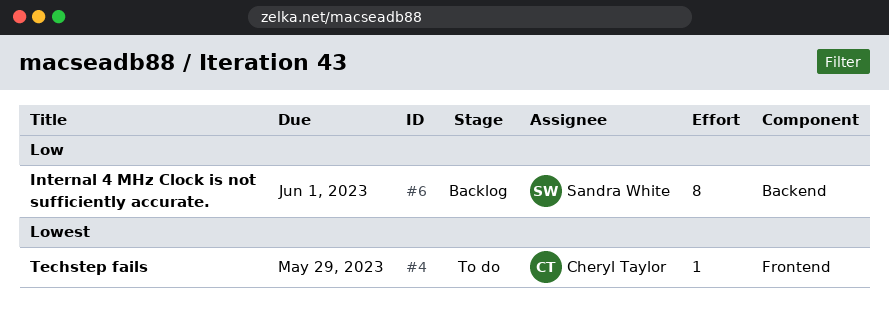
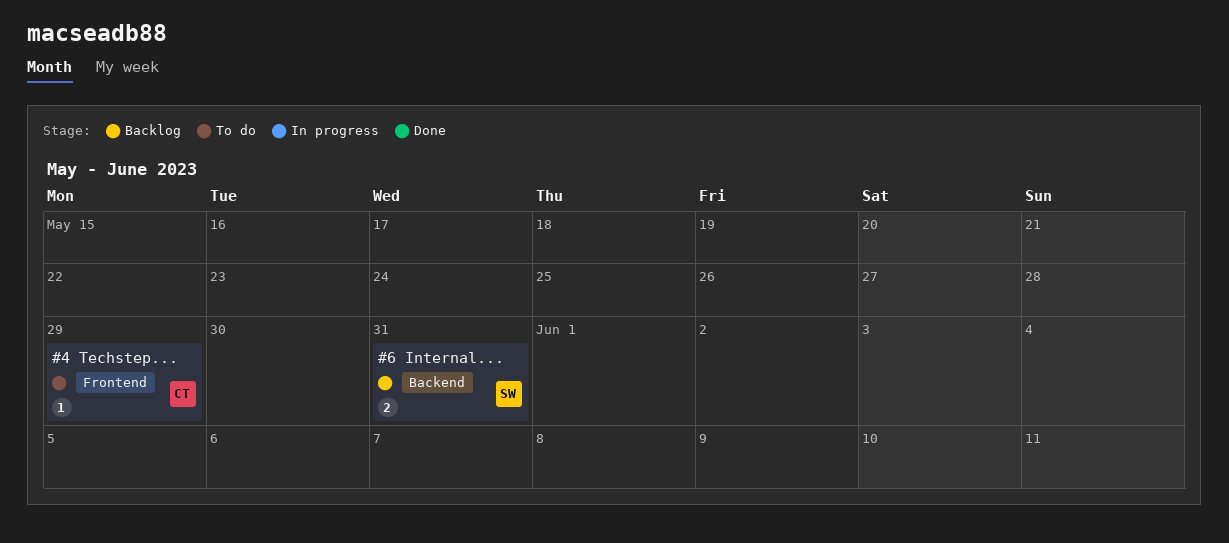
#6, estimate: 8 -> 2
#6, due: Jun 1 -> May 31

